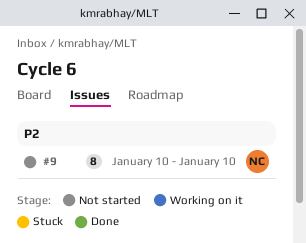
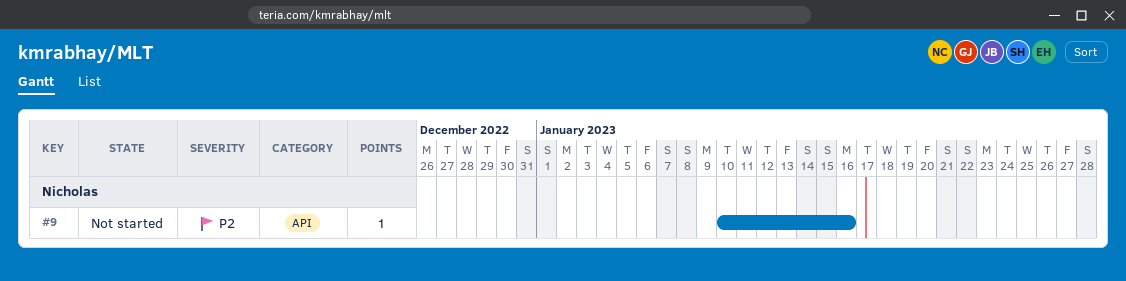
#9, estimate: 8 -> 1
#9, due: Jan 10 -> Jan 16

